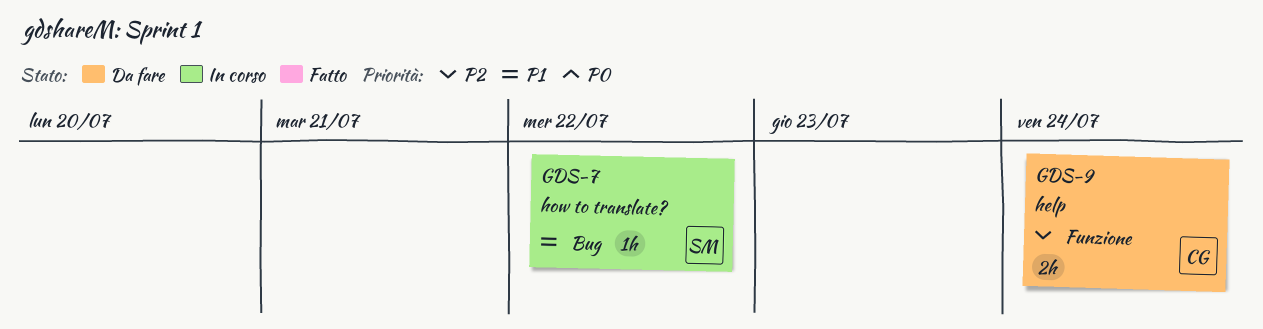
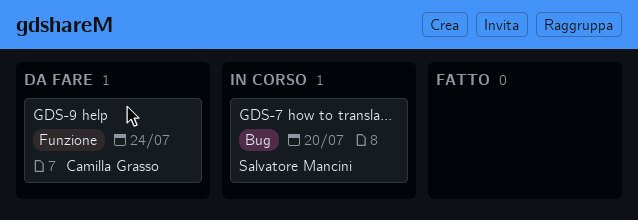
GDS-7, due: Jul 22 -> Jul 20

